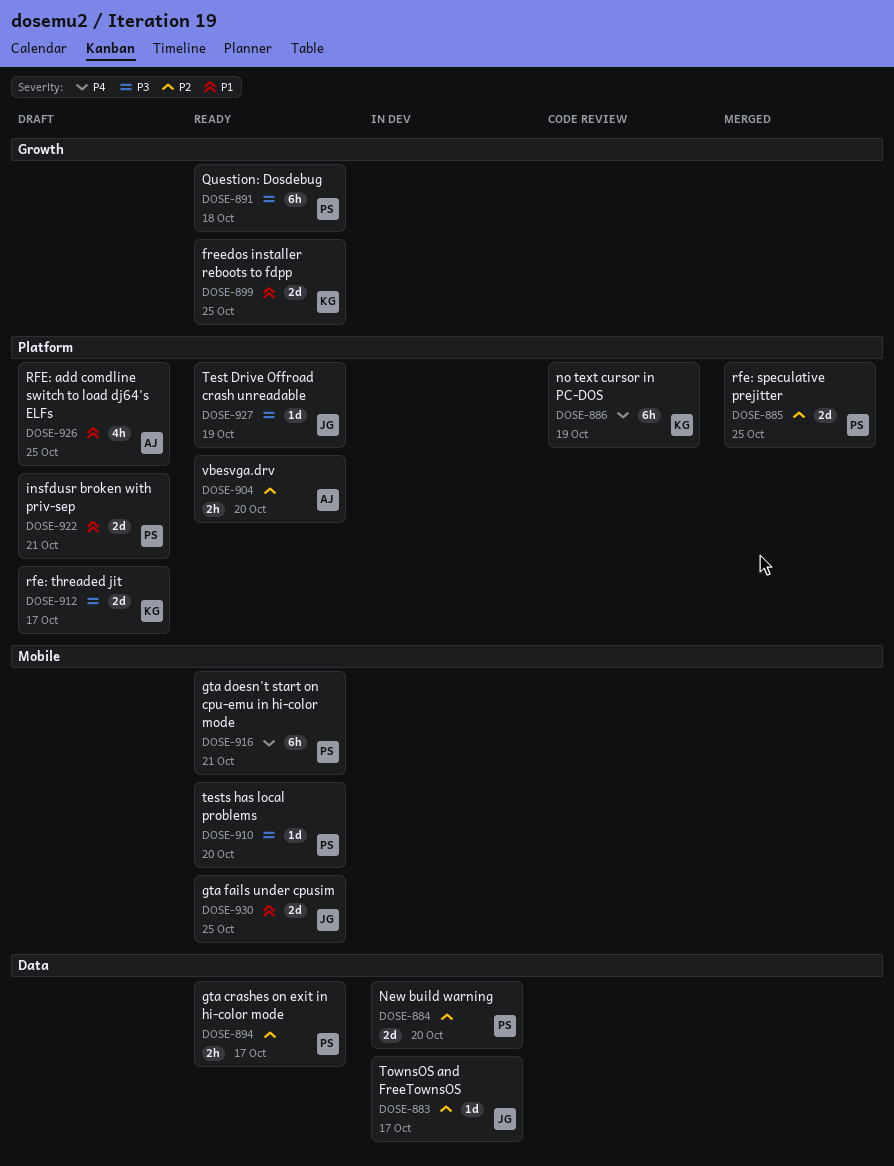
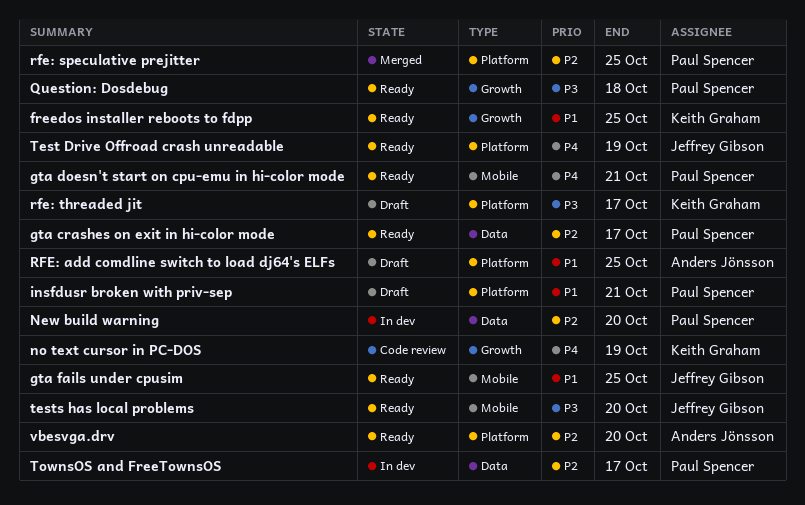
no text cursor in PC-DOS, label: Platform -> Growth
Test Drive Offroad crash unreadable, priority: P3 -> P4
tests has local problems, owner: Paul Spencer -> Jeffrey Gibson
TownsOS and FreeTownsOS, owner: Jeffrey Gibson -> Paul Spencer

